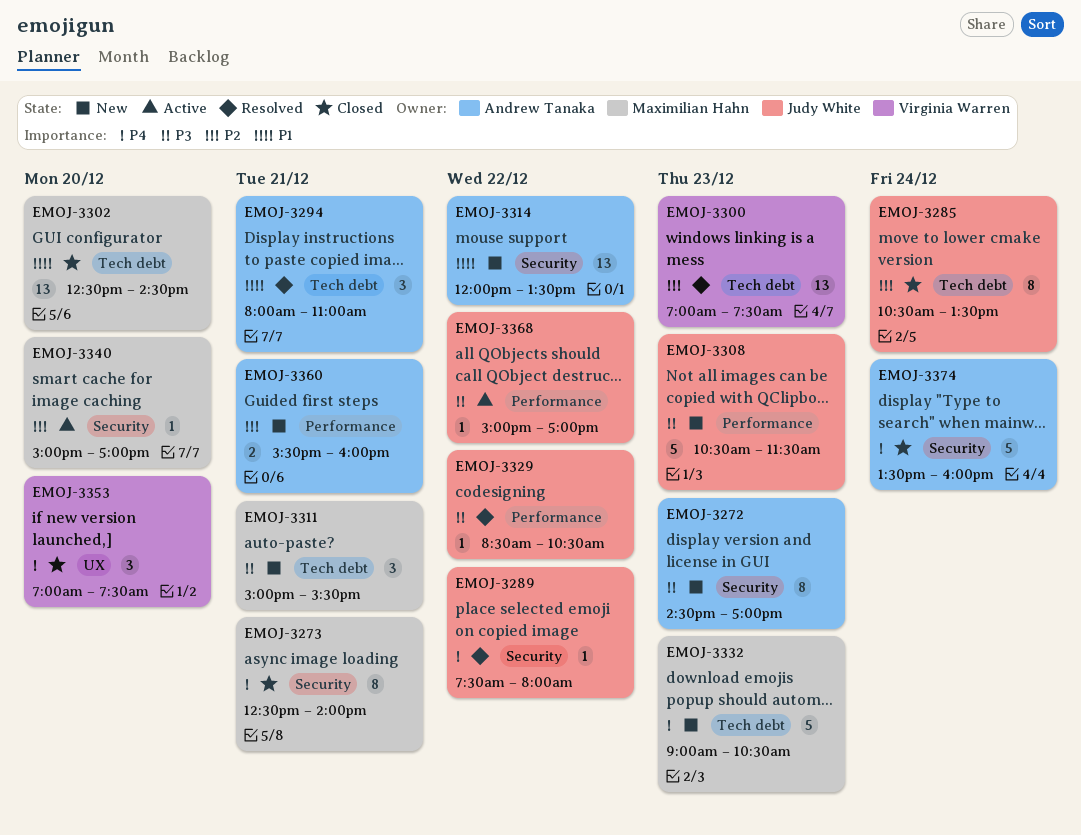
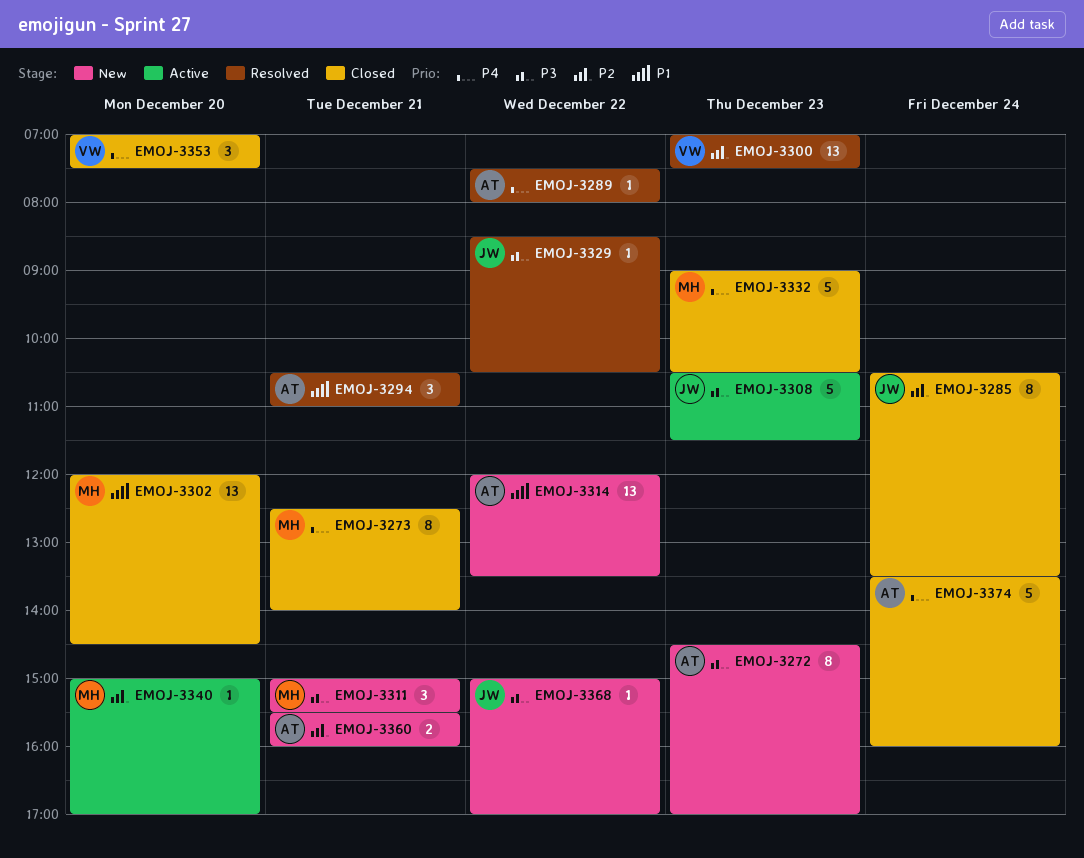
EMOJ-3289, owner: Judy White -> Andrew Tanaka
EMOJ-3294, begins: 08:00 -> 10:30
EMOJ-3302, begins: 12:30 -> 12:00
EMOJ-3308, status: New -> Active
EMOJ-3332, status: New -> Closed
EMOJ-3368, status: Active -> New

